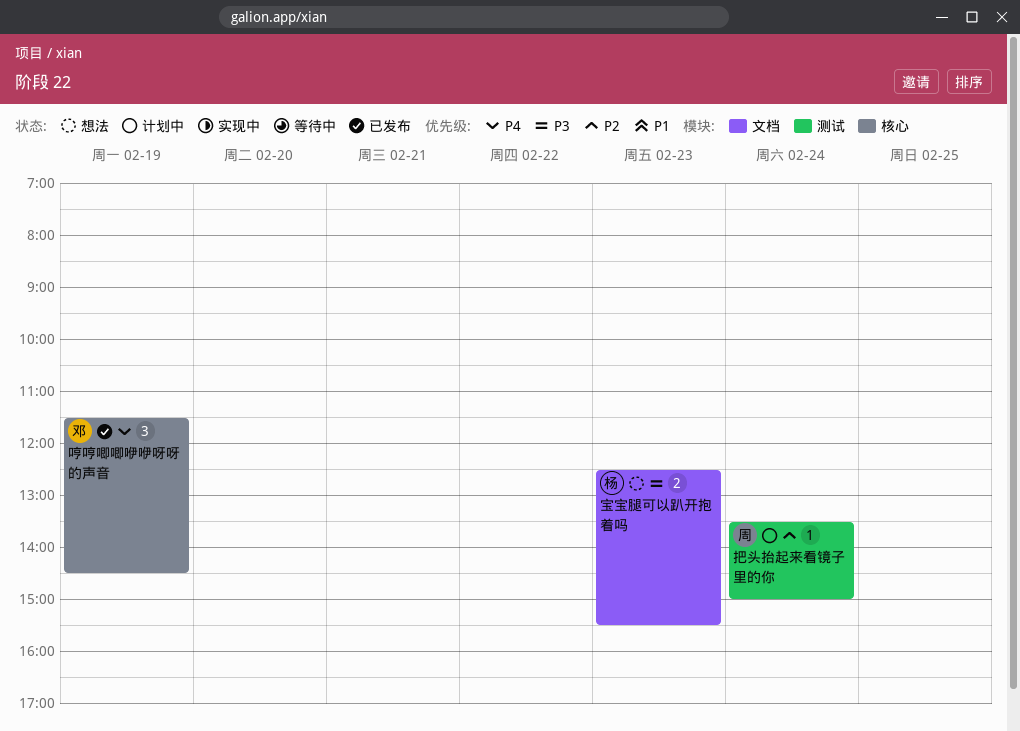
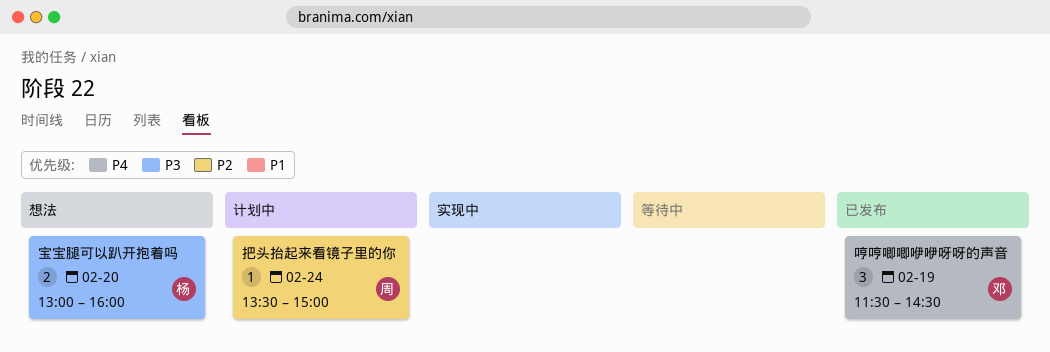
宝宝腿可以趴开抱着吗, day: Feb 23 -> Feb 20
宝宝腿可以趴开抱着吗, begins: 12:30 -> 13:00
宝宝腿可以趴开抱着吗, ends: 15:30 -> 16:00

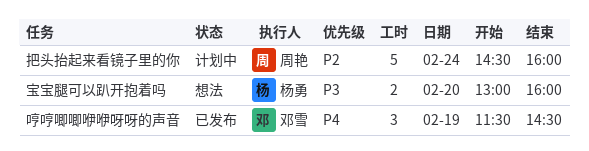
把头抬起来看镜子里的你, estimate: 1 -> 5
把头抬起来看镜子里的你, begins: 13:30 -> 14:30
把头抬起来看镜子里的你, ends: 15:00 -> 16:00

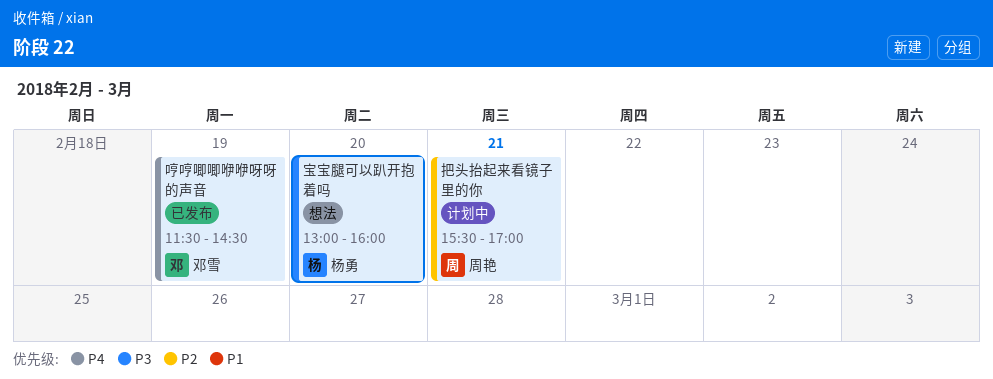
把头抬起来看镜子里的你, day: Feb 24 -> Feb 21
把头抬起来看镜子里的你, begins: 14:30 -> 15:30
把头抬起来看镜子里的你, ends: 16:00 -> 17:00

